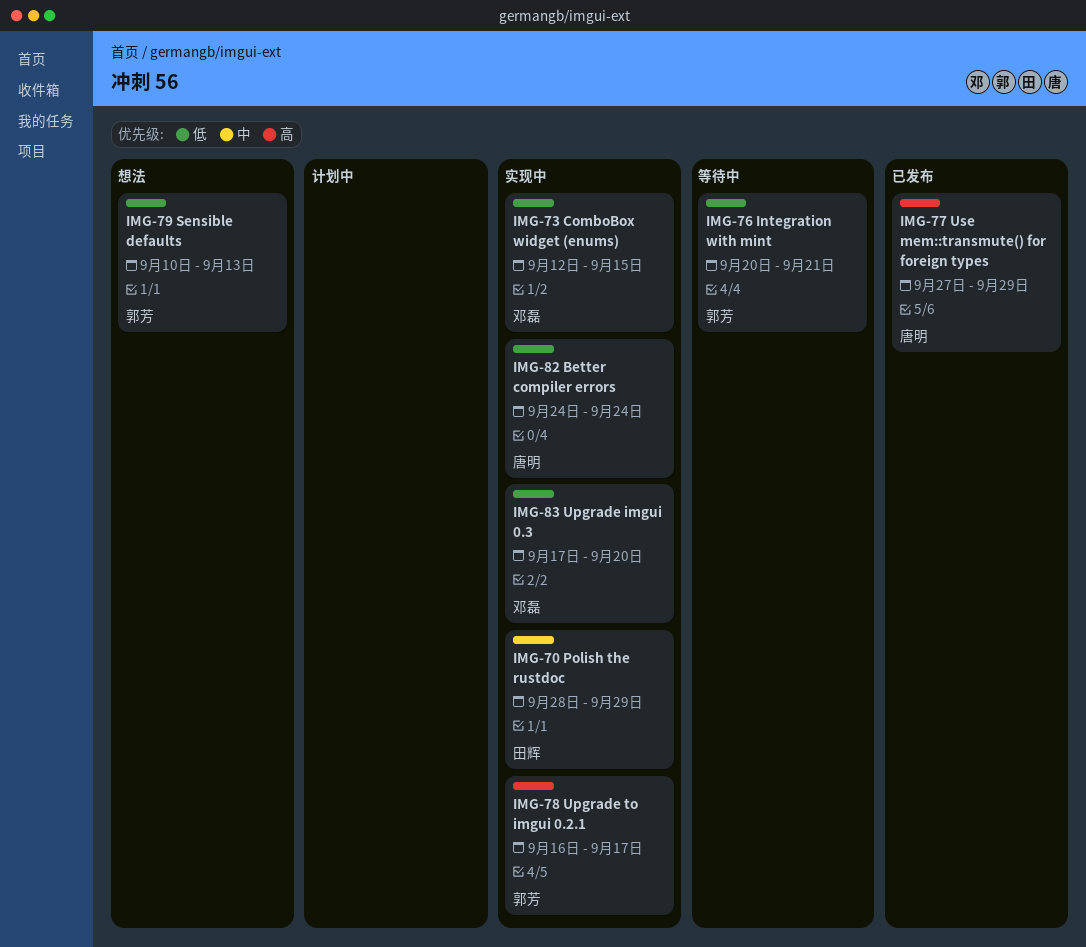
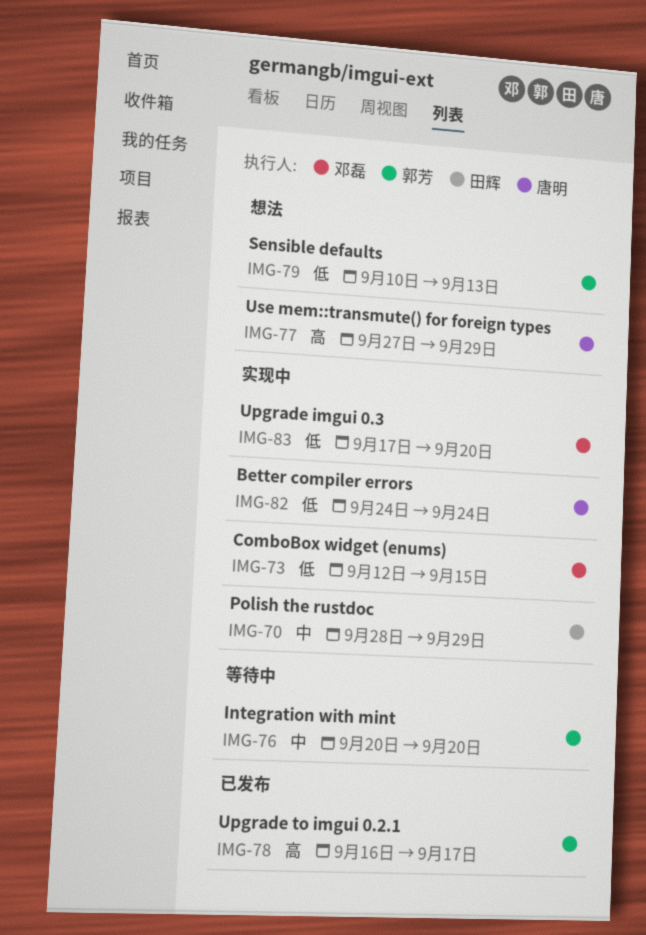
IMG-76, priority: 低 -> 中
IMG-76, due: Sep 21 -> Sep 20
IMG-77, status: 已发布 -> 想法
IMG-78, status: 实现中 -> 已发布

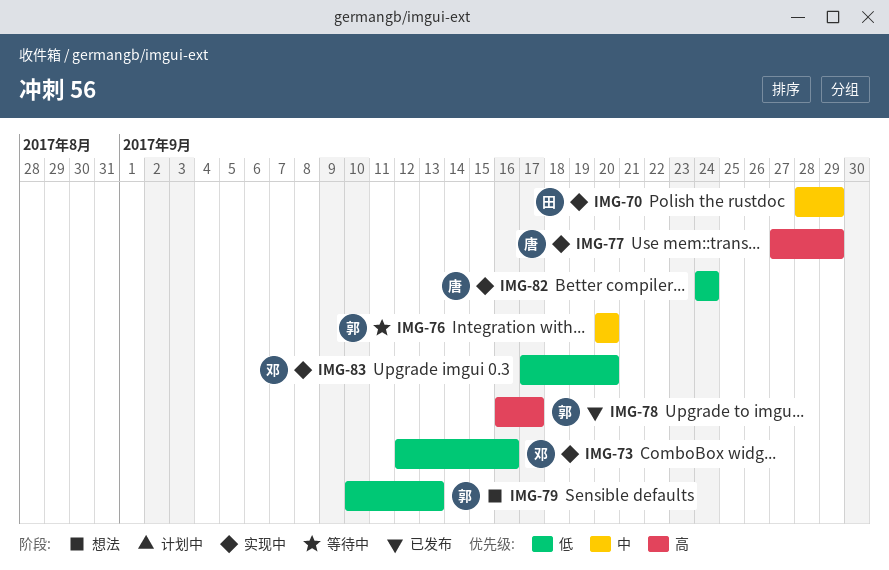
IMG-73, due: Sep 15 -> Sep 16
IMG-77, status: 想法 -> 实现中

